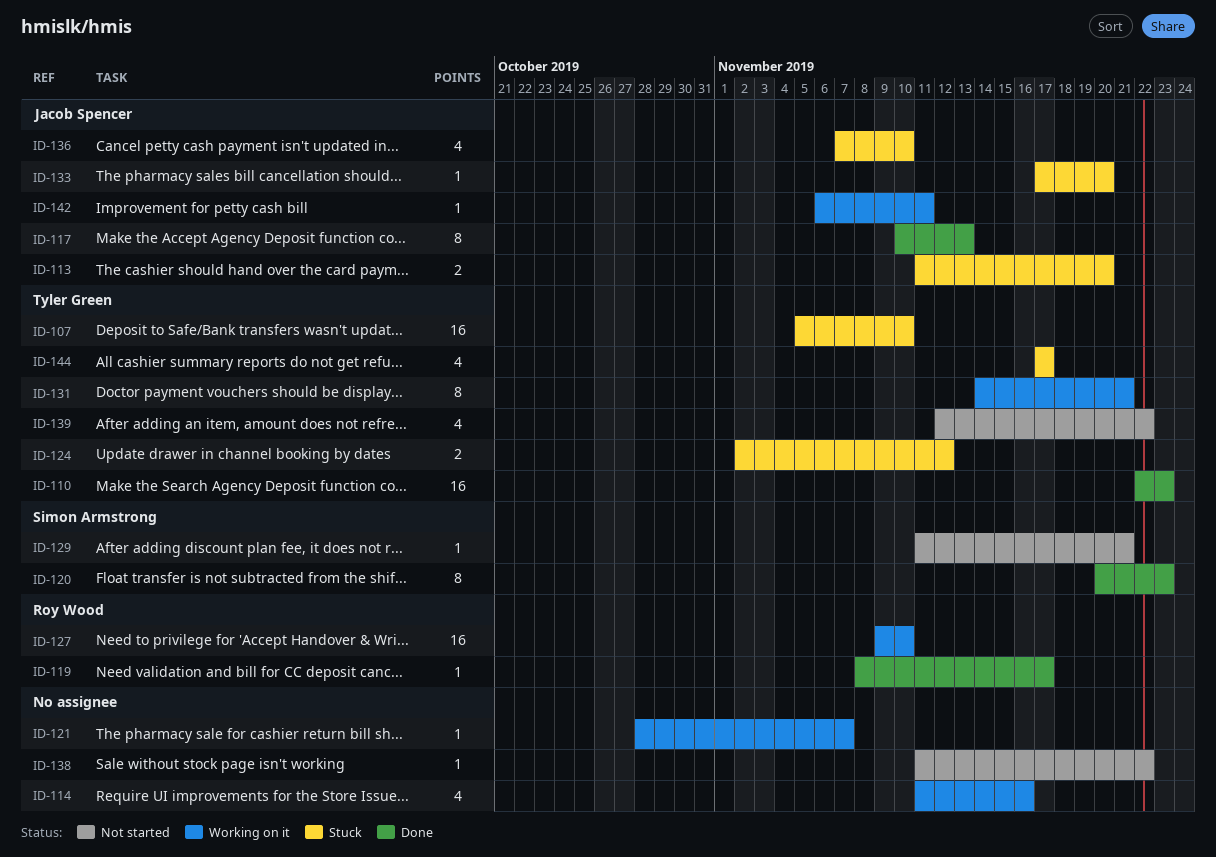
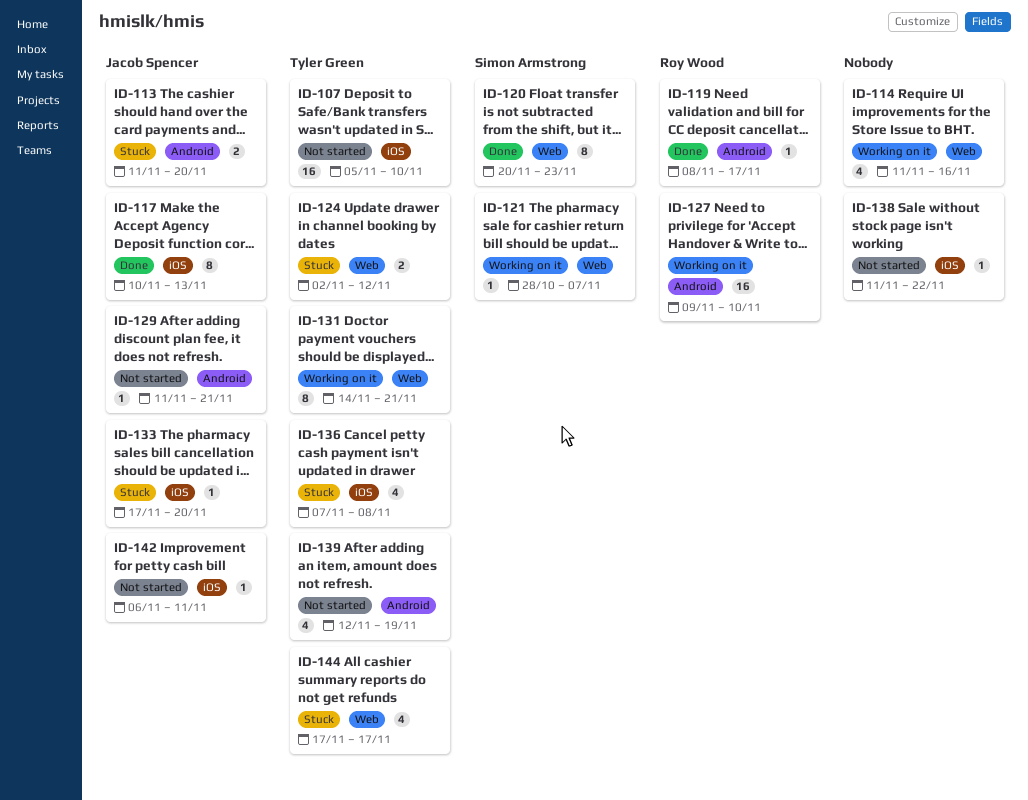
ID-107, status: Stuck -> Not started
ID-110: present -> none
ID-121, owner: none -> Simon Armstrong
ID-129, owner: Simon Armstrong -> Jacob Spencer
ID-136, owner: Jacob Spencer -> Tyler Green
ID-136, due: Nov 10 -> Nov 8
ID-139, due: Nov 22 -> Nov 19
ID-142, status: Working on it -> Not started

